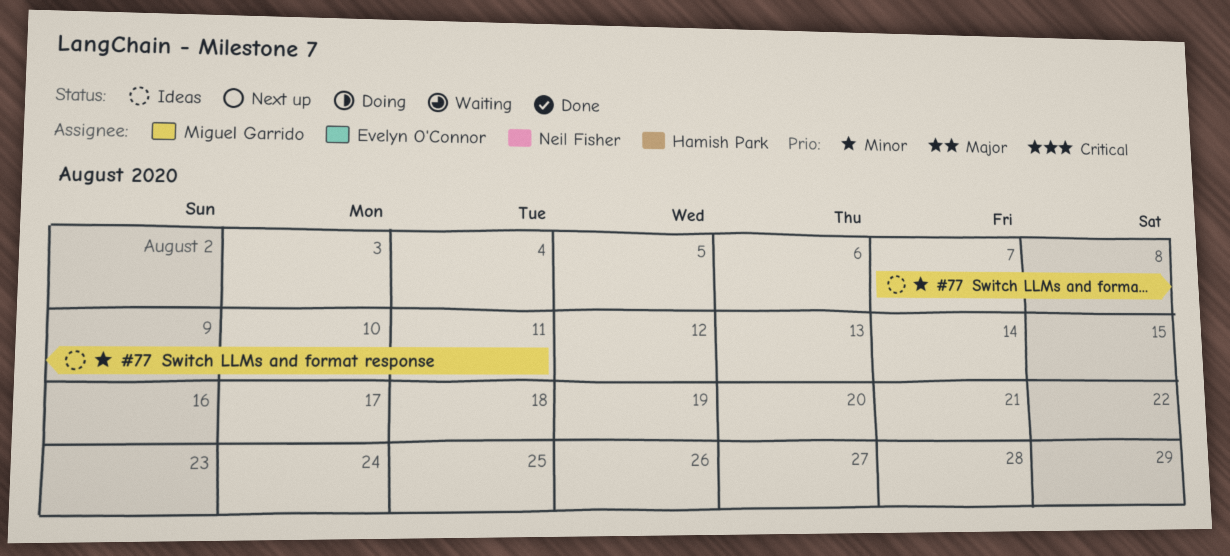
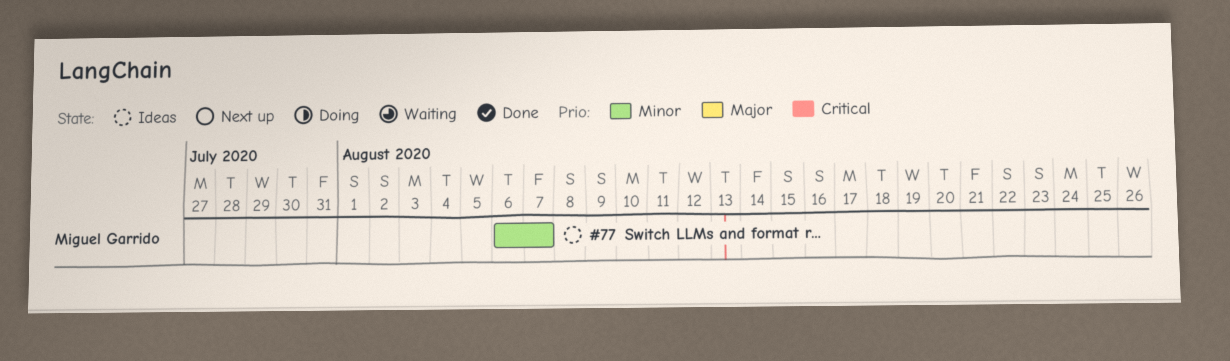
#77, start: Aug 7 -> Aug 6
#77, due: Aug 11 -> Aug 7

